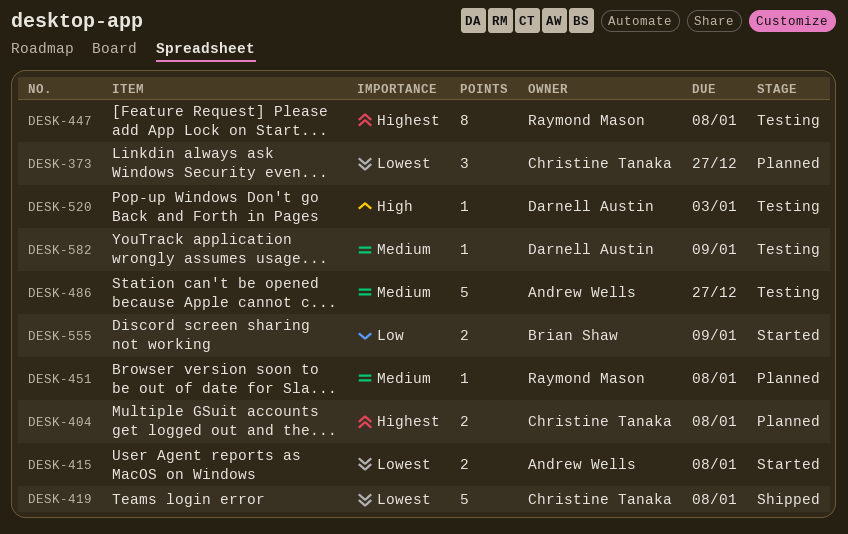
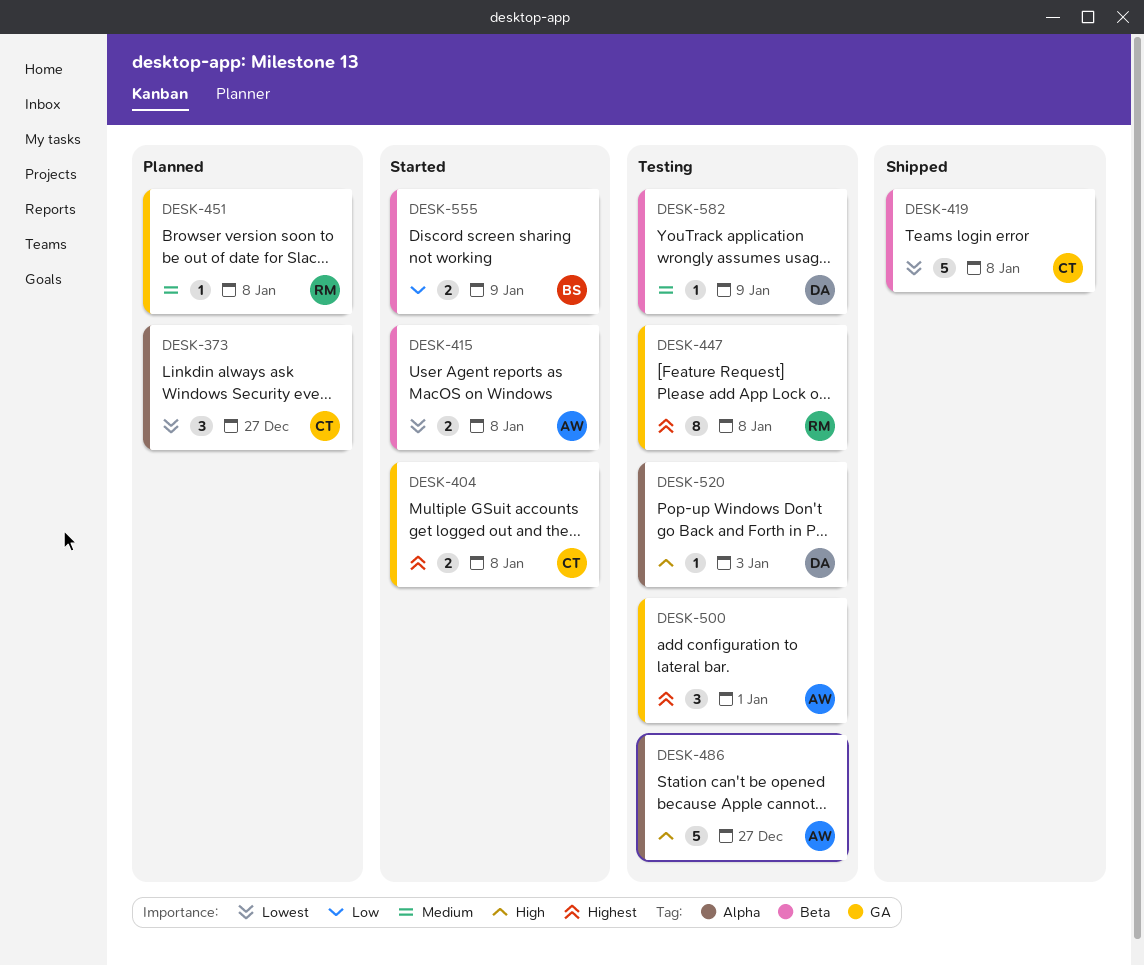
DESK-404, status: Planned -> Started
DESK-486, priority: Medium -> High
DESK-500: none -> present

